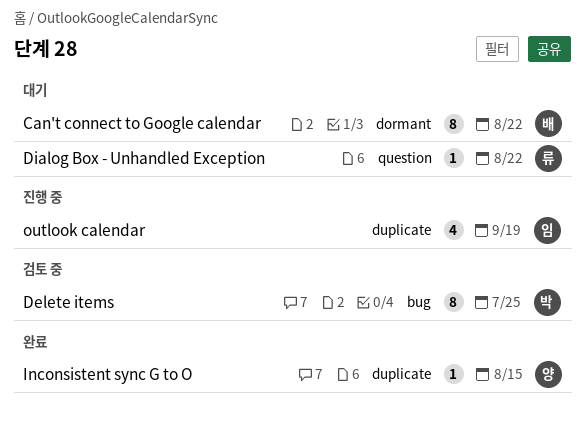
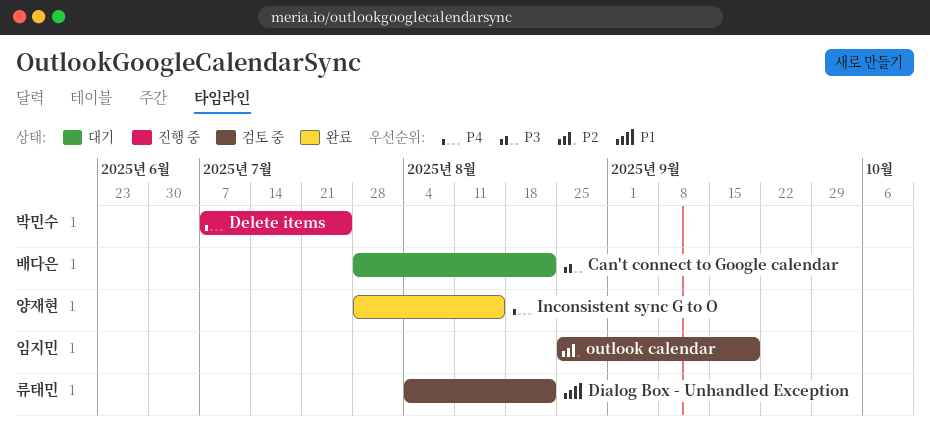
Delete items, status: 검토 중 -> 진행 중
Dialog Box - Unhandled Exception, status: 대기 -> 검토 중
outlook calendar, status: 진행 중 -> 검토 중

